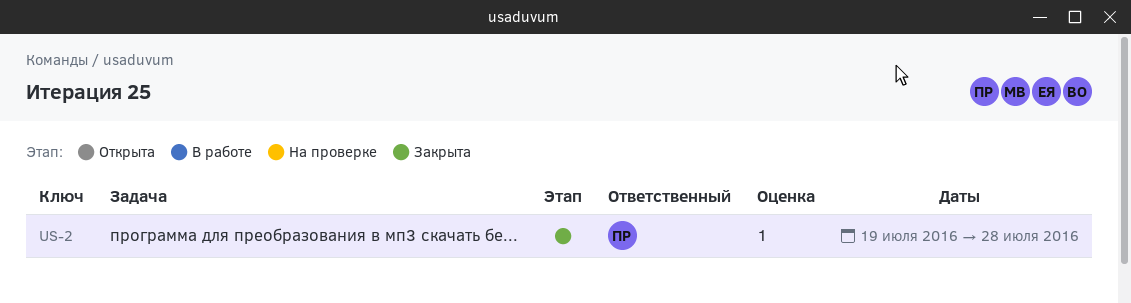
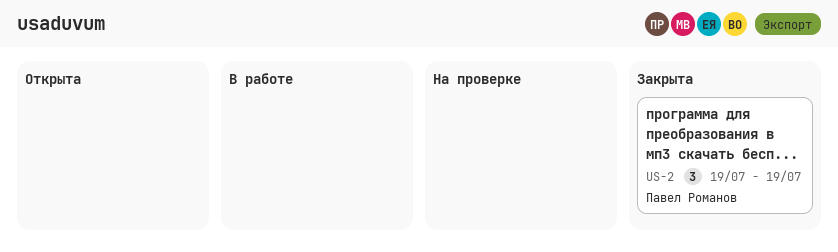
US-2, estimate: 1 -> 3
US-2, due: Jul 28 -> Jul 19

